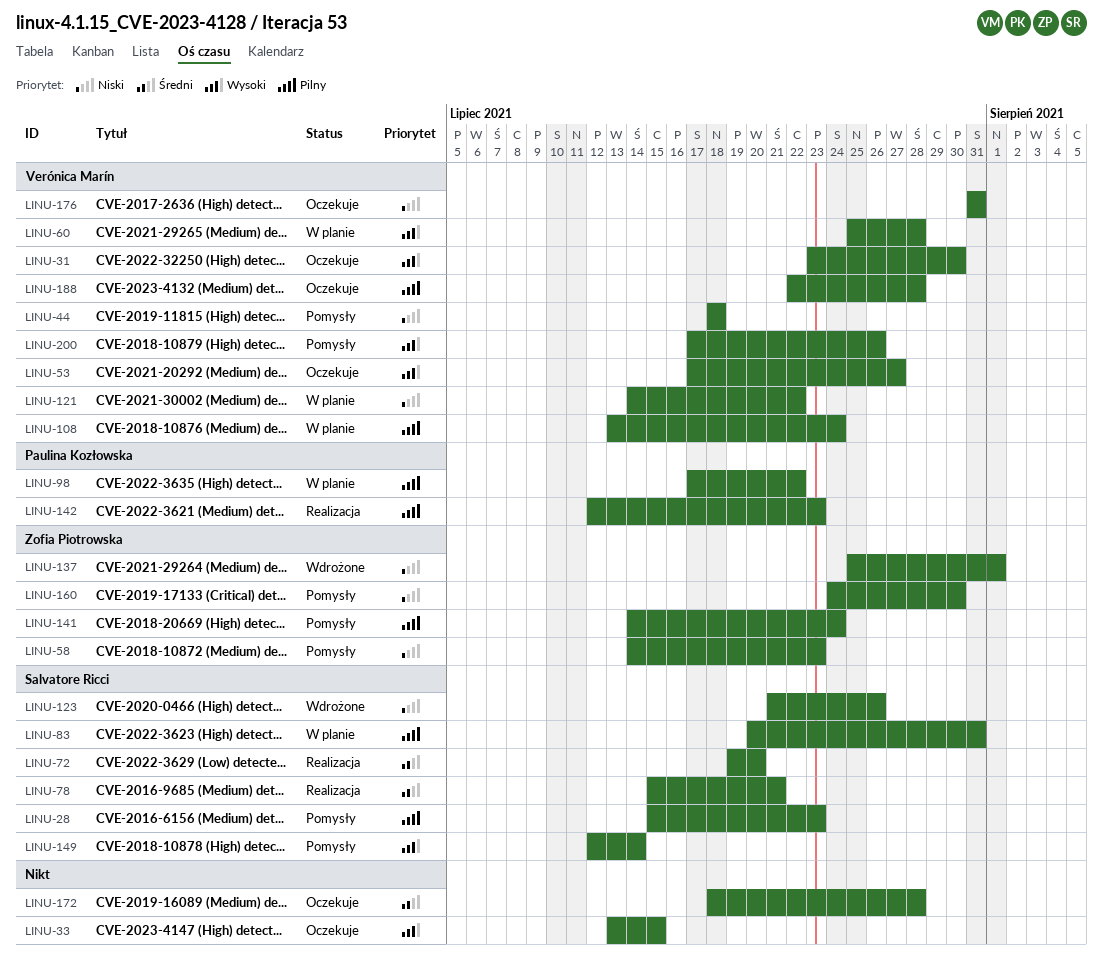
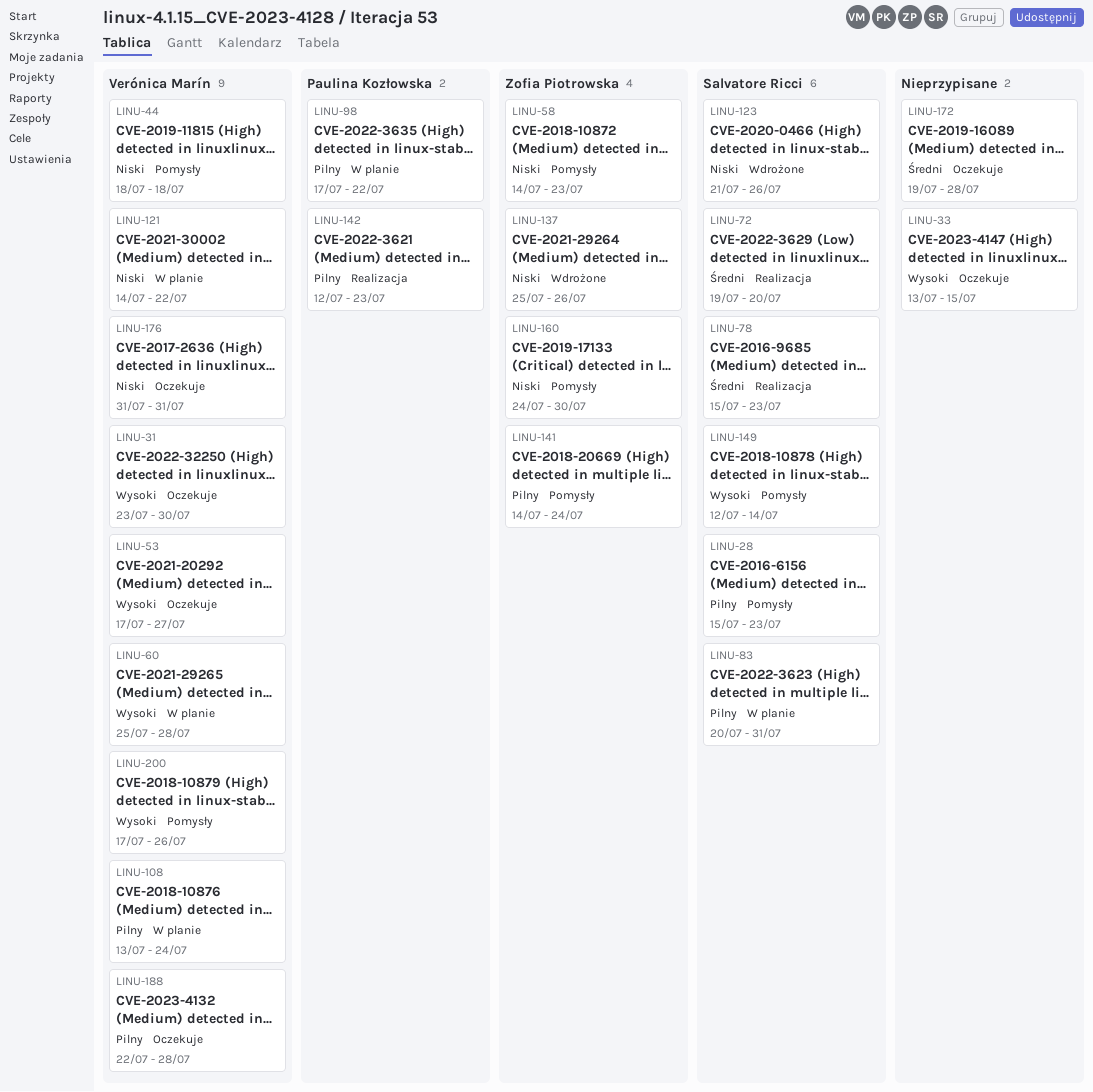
LINU-78, due: Jul 21 -> Jul 23
LINU-137, due: Aug 1 -> Jul 26
LINU-172, start: Jul 18 -> Jul 19

